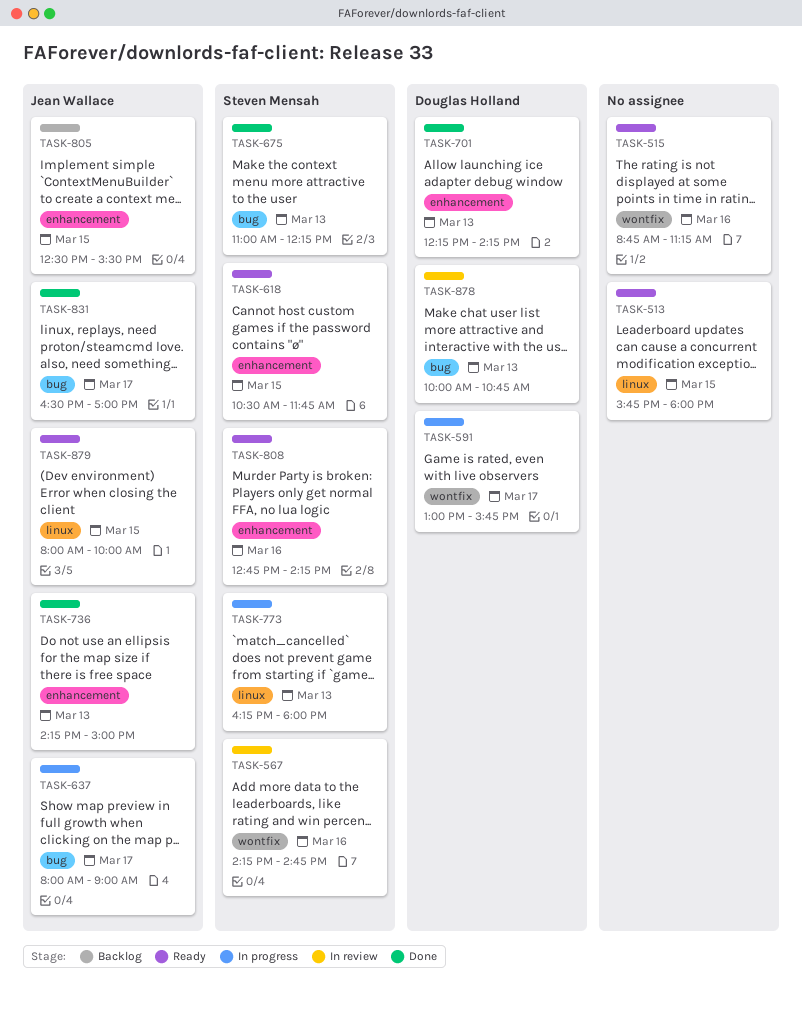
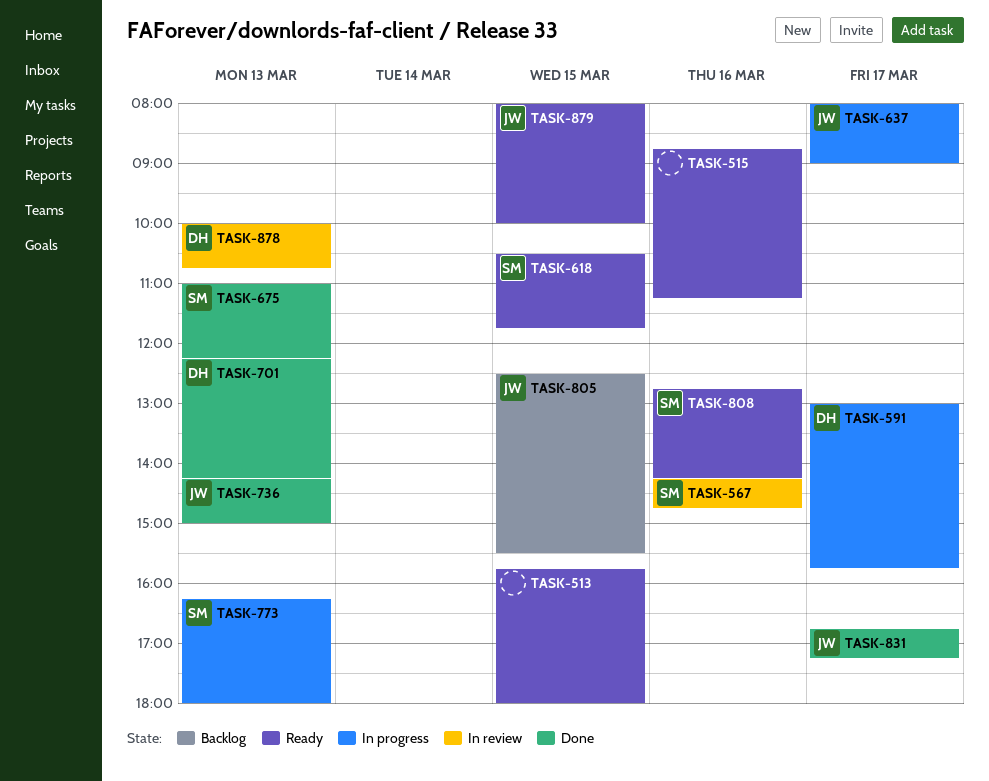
TASK-831, begins: 16:30 -> 16:45
TASK-831, ends: 17:00 -> 17:15

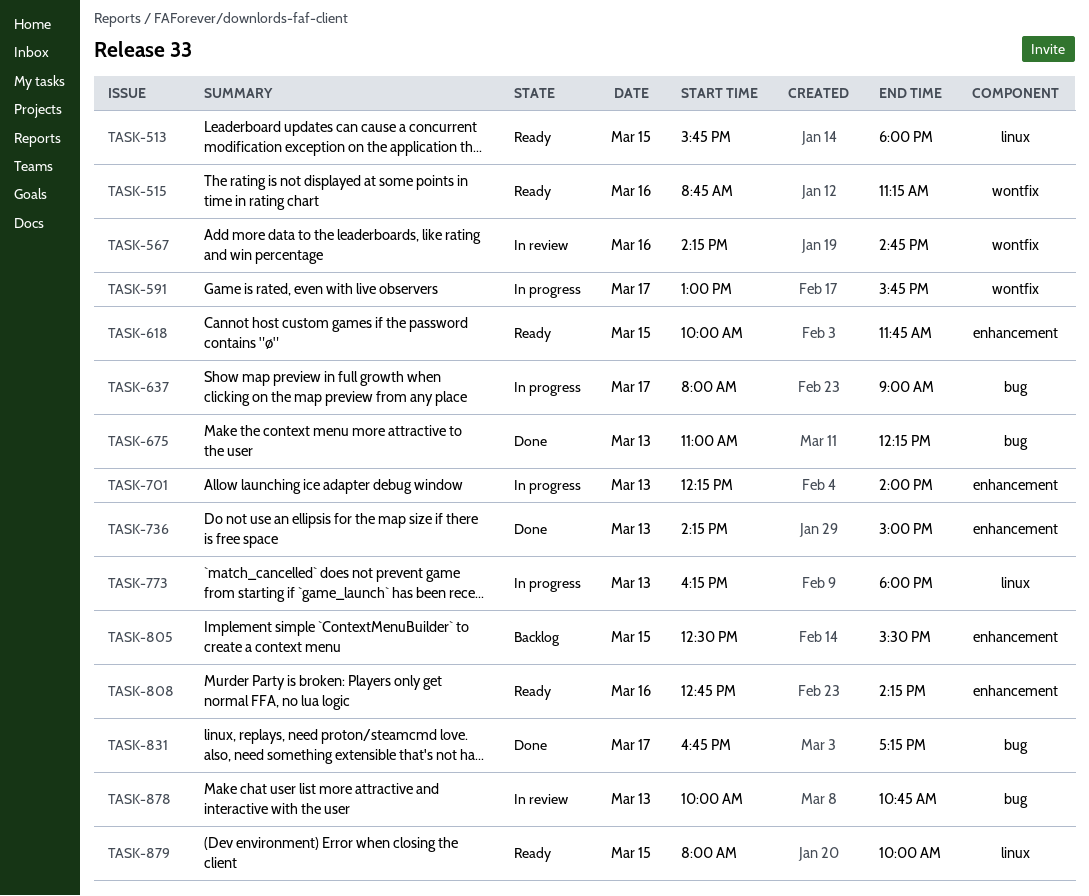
TASK-618, begins: 10:30 -> 10:00
TASK-701, status: Done -> In progress
TASK-701, ends: 14:15 -> 14:00

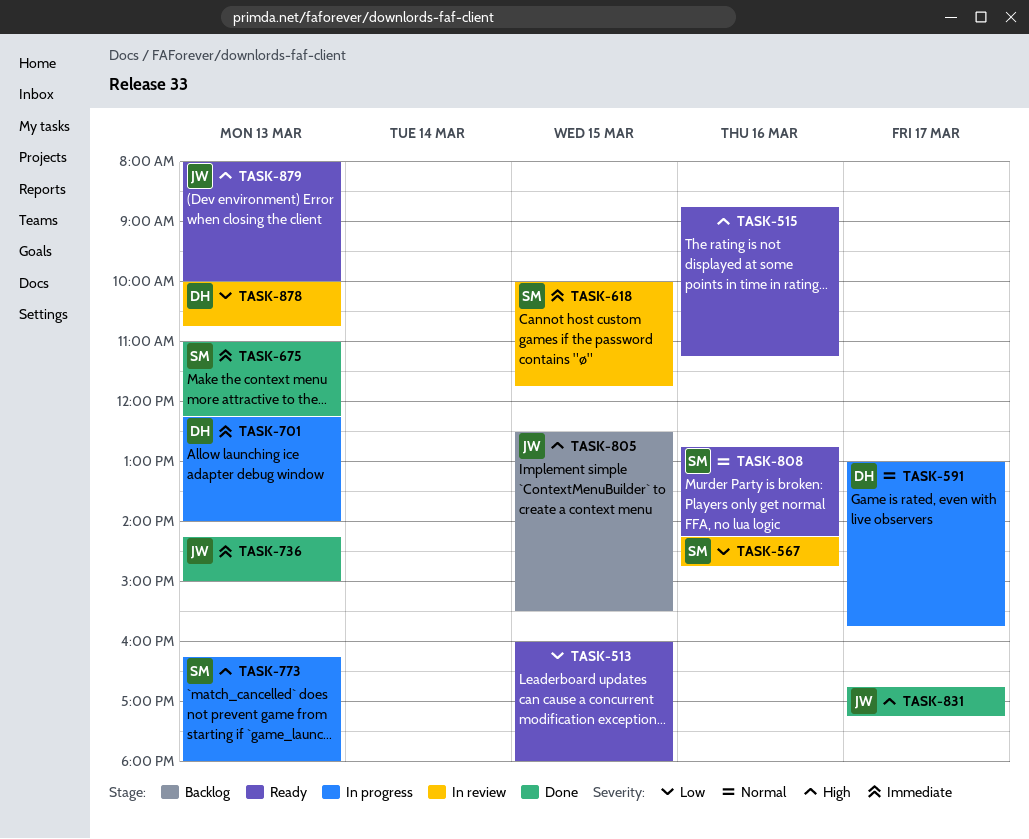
TASK-513, begins: 15:45 -> 16:00
TASK-618, status: Ready -> In review
TASK-637: present -> none
TASK-879, day: Mar 15 -> Mar 13

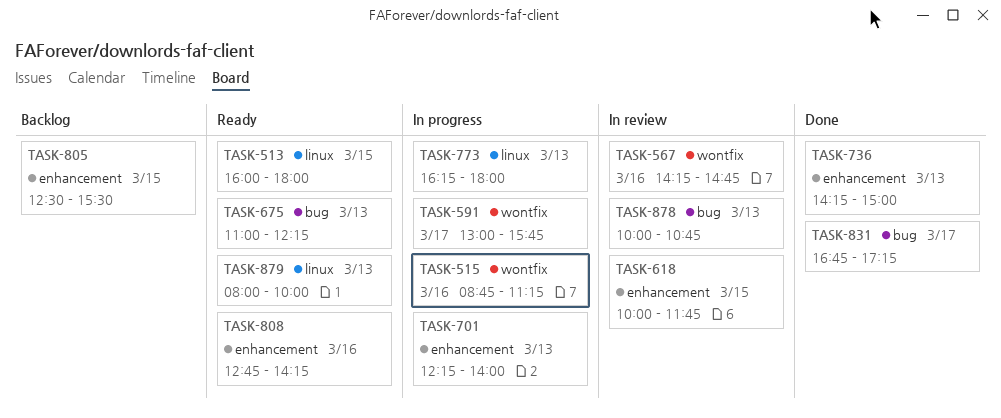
TASK-515, status: Ready -> In progress
TASK-675, status: Done -> Ready

